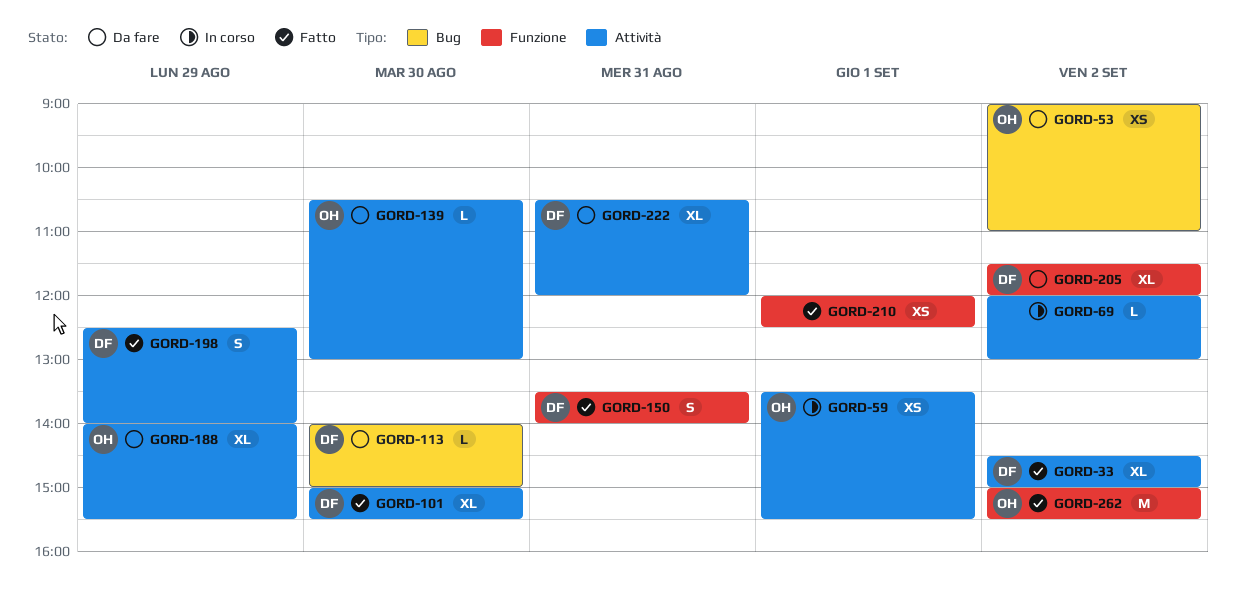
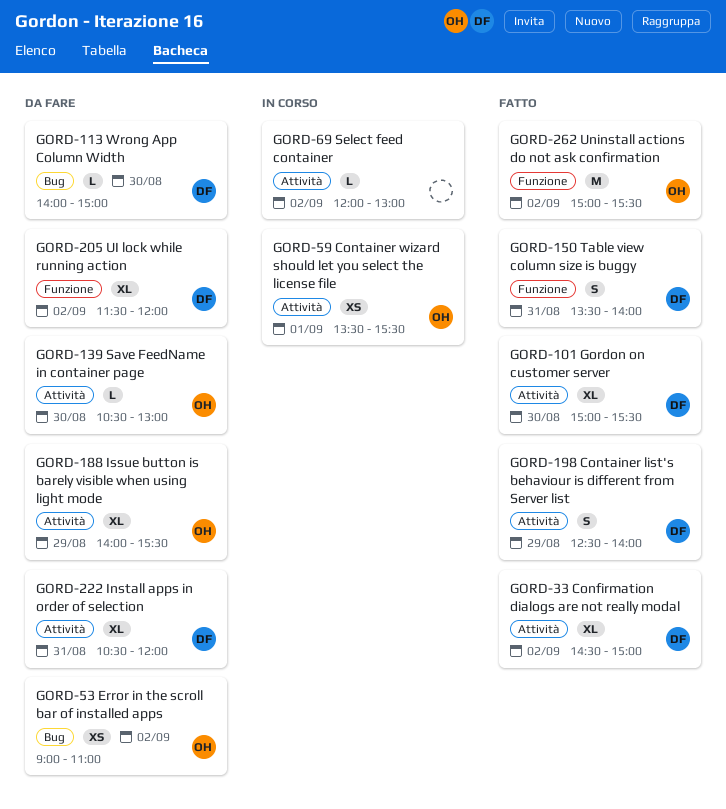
GORD-210: present -> none

